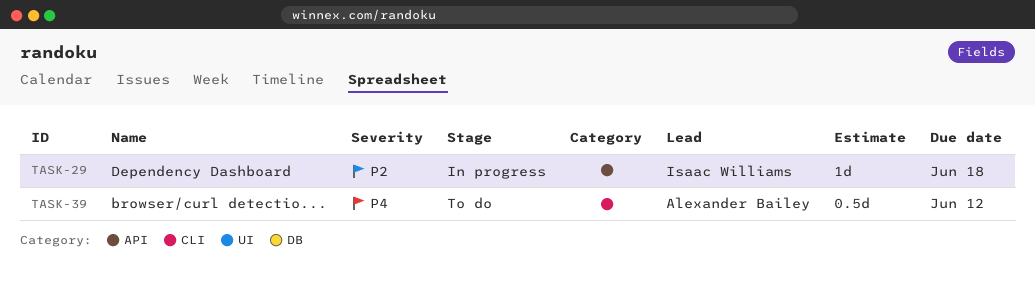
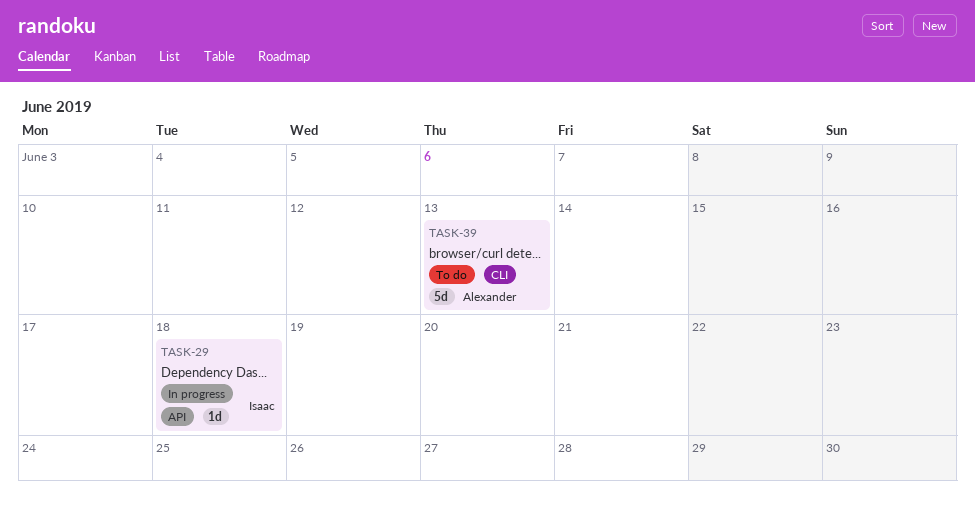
TASK-39, estimate: 0.5d -> 5d
TASK-39, due: Jun 12 -> Jun 13

